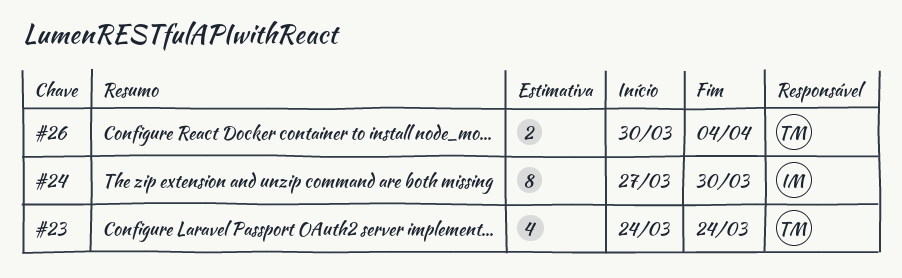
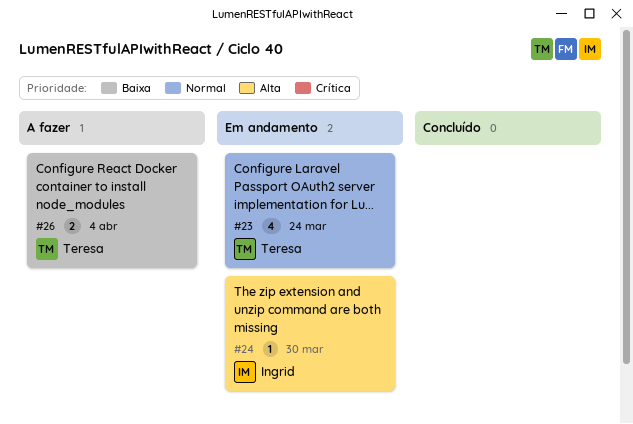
#24, estimate: 8 -> 1

